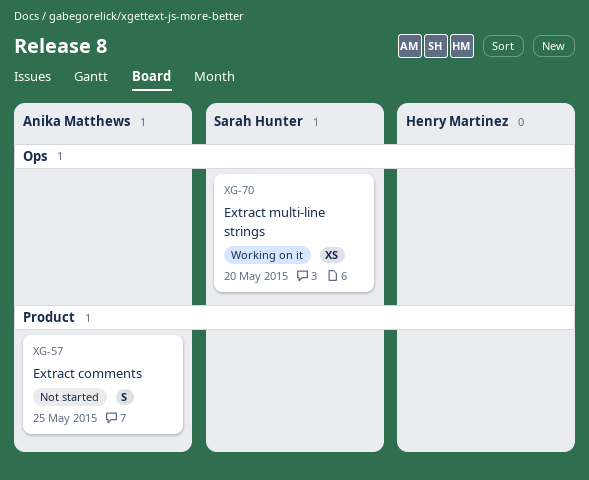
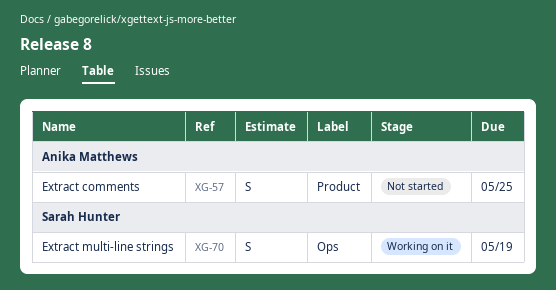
XG-70, estimate: XS -> S
XG-70, due: May 20 -> May 19

